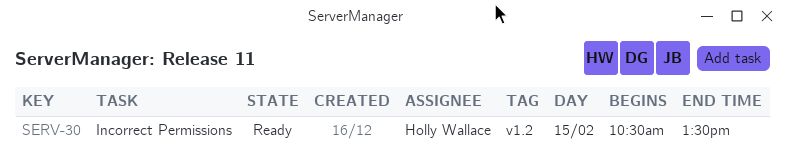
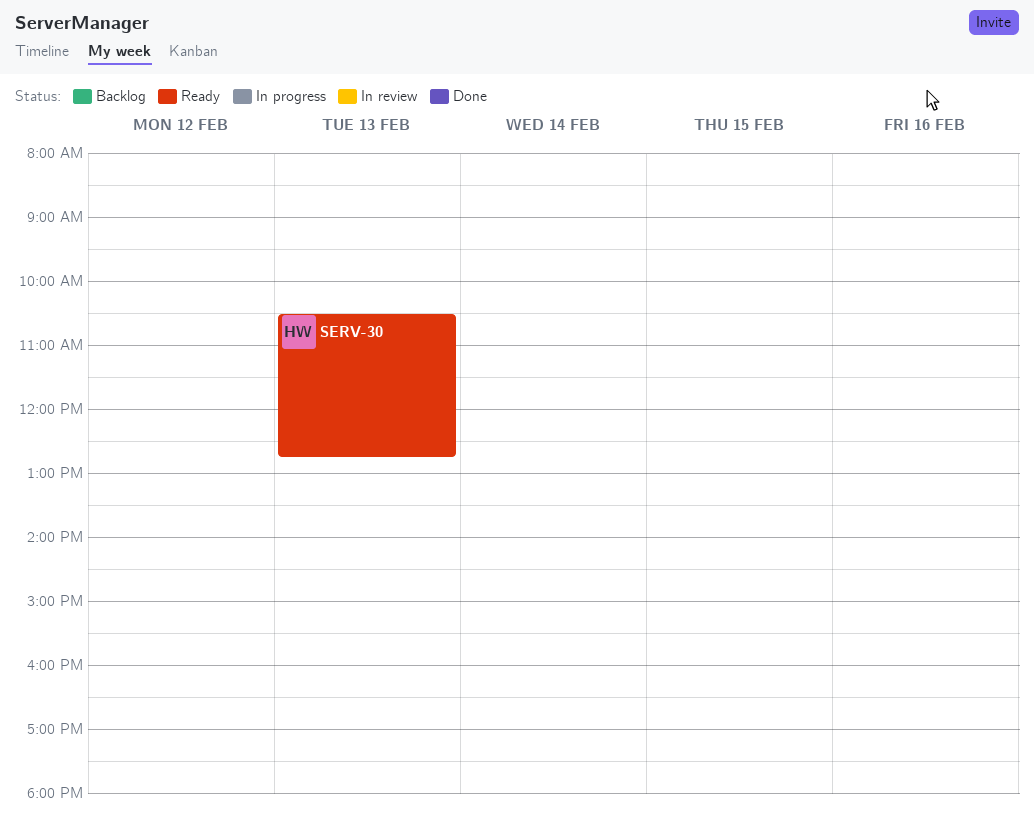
SERV-30, day: Feb 15 -> Feb 13
SERV-30, ends: 13:30 -> 12:45

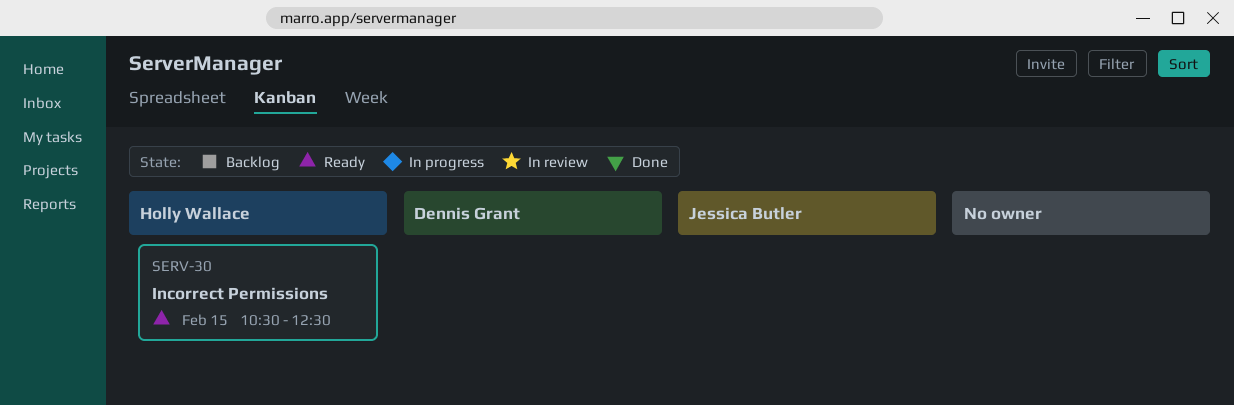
SERV-30, day: Feb 13 -> Feb 15
SERV-30, ends: 12:45 -> 12:30

